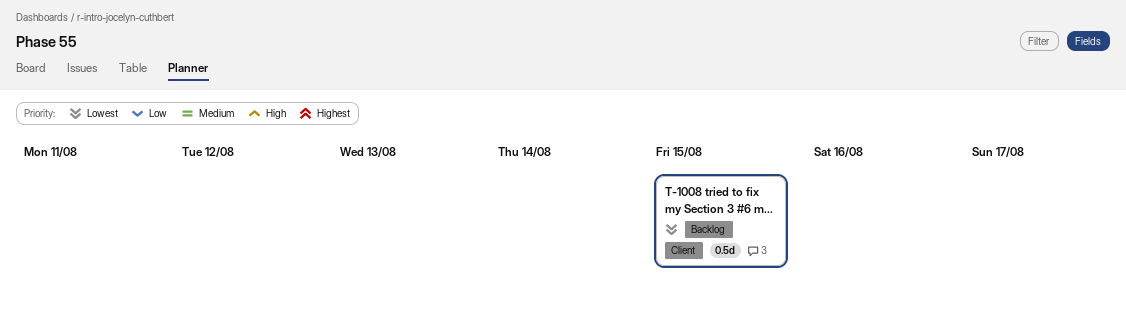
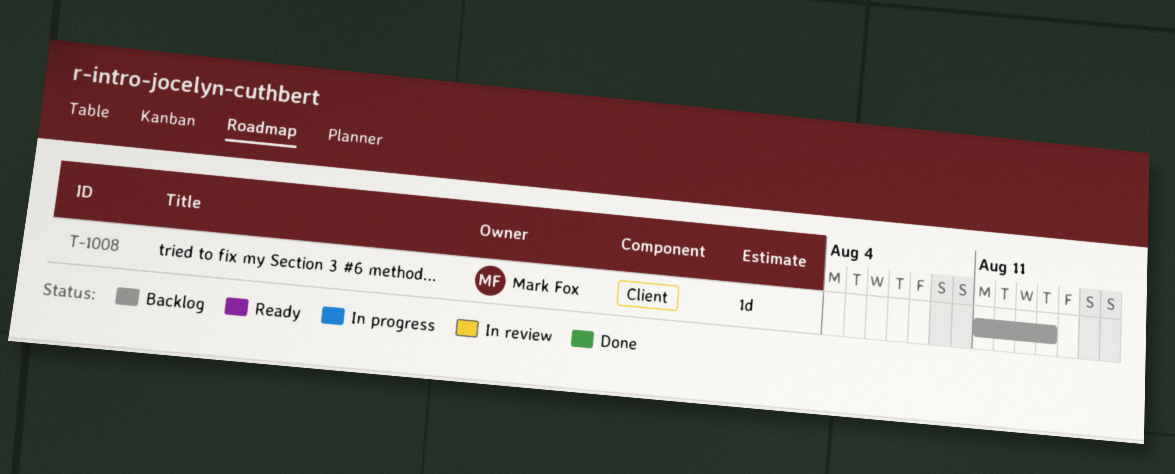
T-1008, estimate: 0.5d -> 1d
T-1008, due: Aug 15 -> Aug 14

